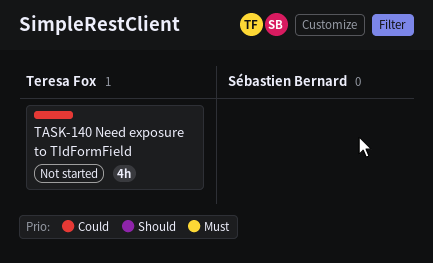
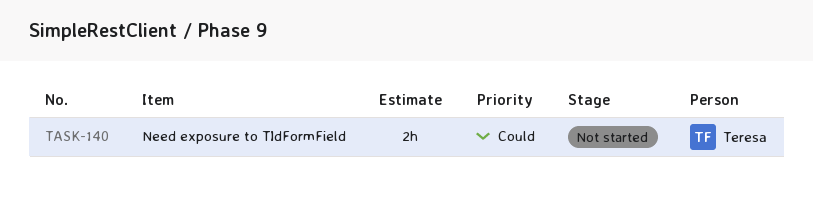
TASK-140, estimate: 4h -> 2h

